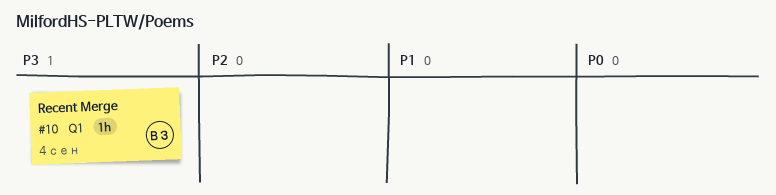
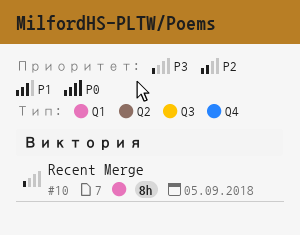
#10, estimate: 1h -> 8h
#10, due: Sep 4 -> Sep 5

